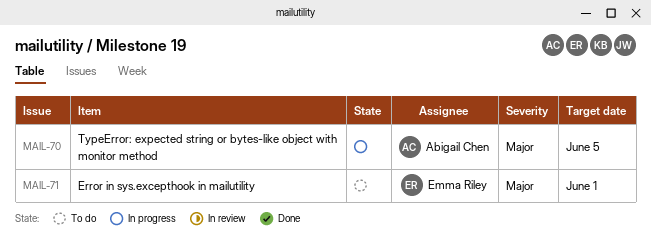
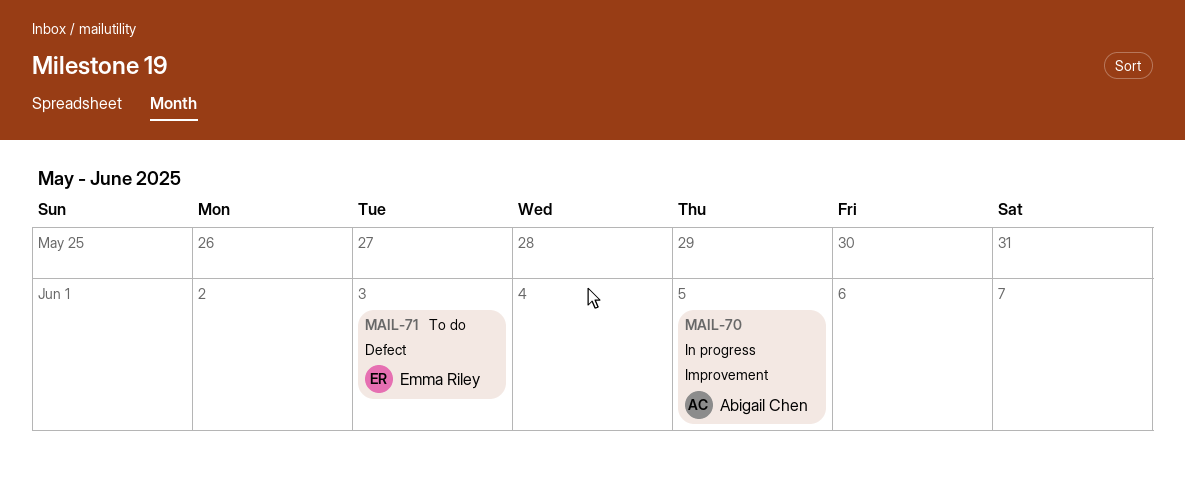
MAIL-71, due: Jun 1 -> Jun 3

